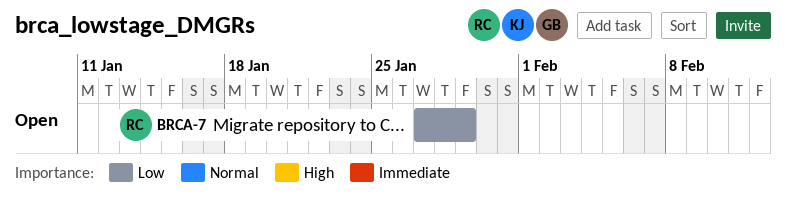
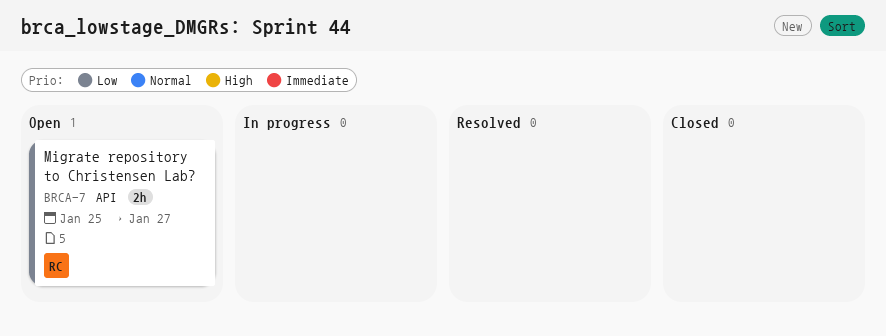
BRCA-7, start: Jan 27 -> Jan 25
BRCA-7, due: Jan 29 -> Jan 27

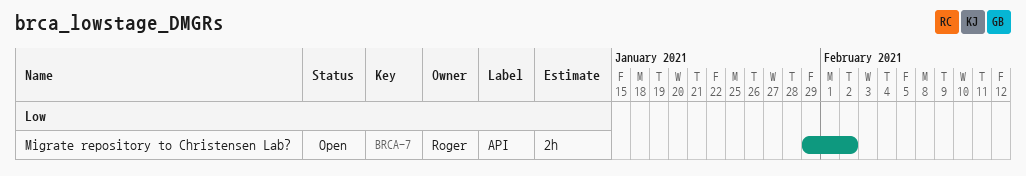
BRCA-7, start: Jan 25 -> Jan 29
BRCA-7, due: Jan 27 -> Feb 2

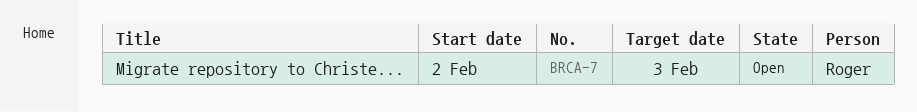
BRCA-7, start: Jan 29 -> Feb 2
BRCA-7, due: Feb 2 -> Feb 3

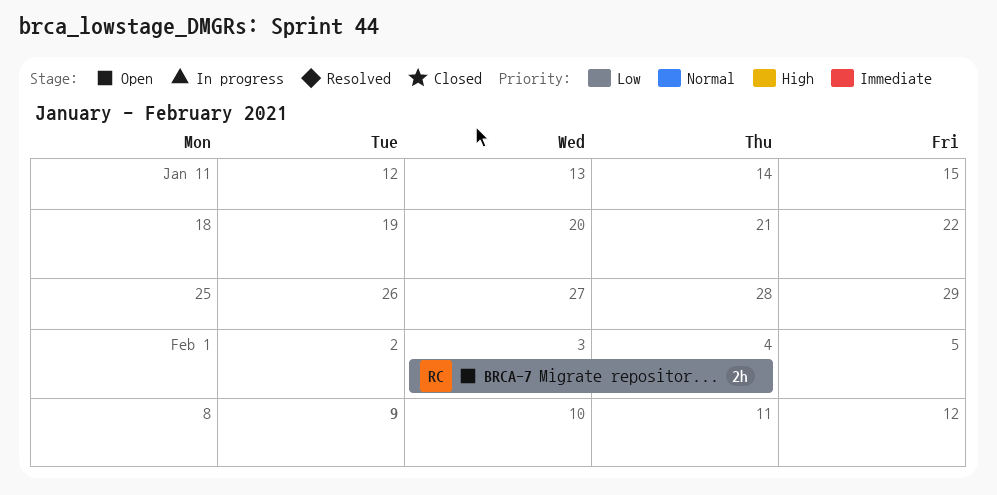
BRCA-7, start: Feb 2 -> Feb 3
BRCA-7, due: Feb 3 -> Feb 4

